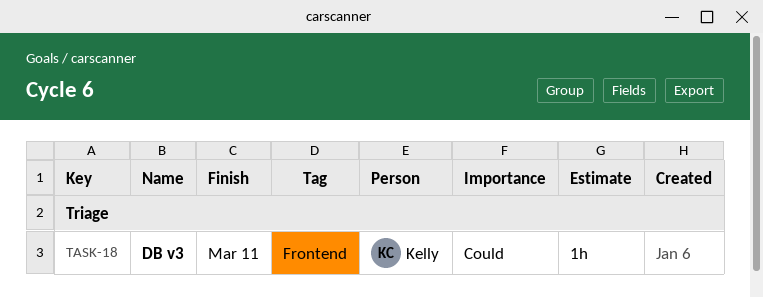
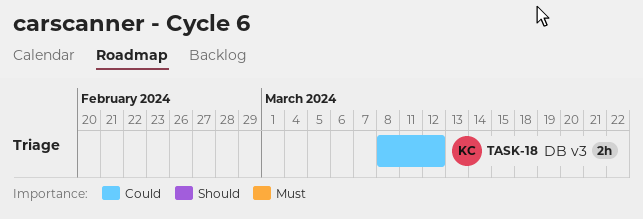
TASK-18, estimate: 1h -> 2h
TASK-18, due: Mar 11 -> Mar 12

